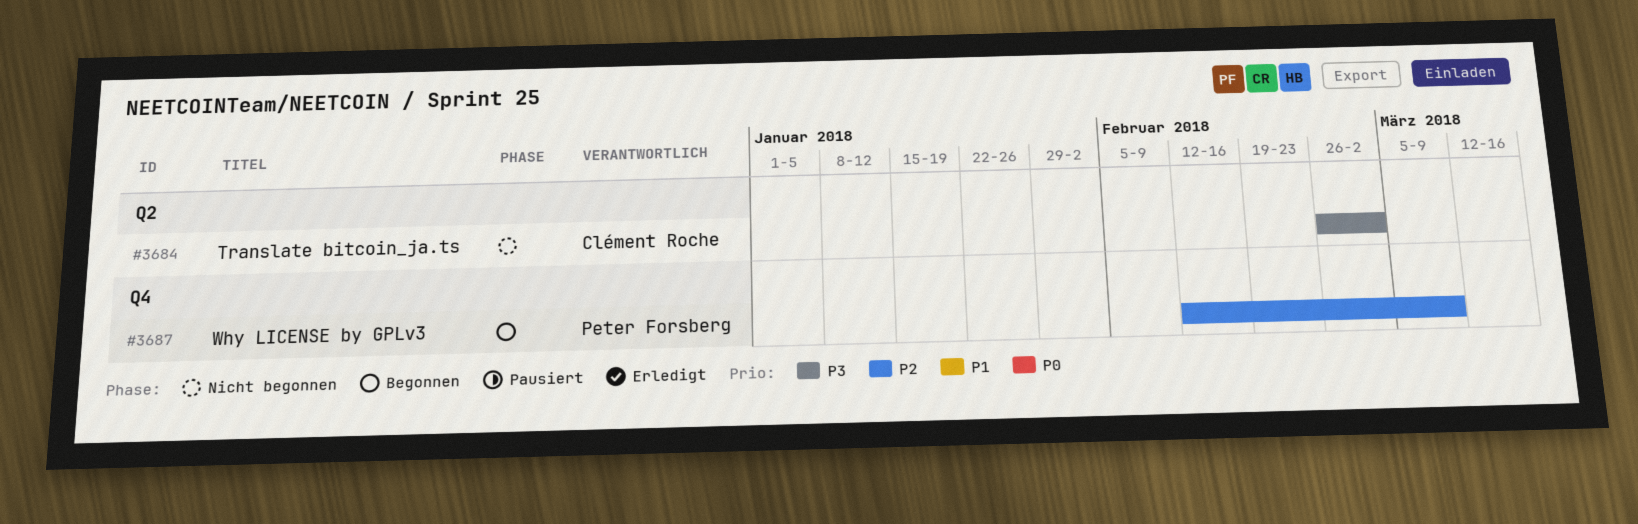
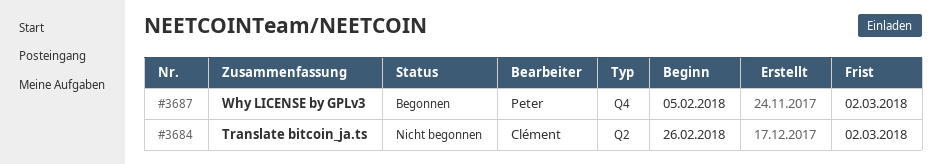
#3687, start: Feb 12 -> Feb 5
#3687, due: Mar 9 -> Mar 2

